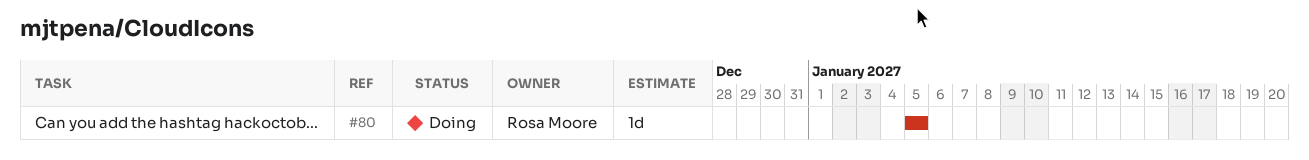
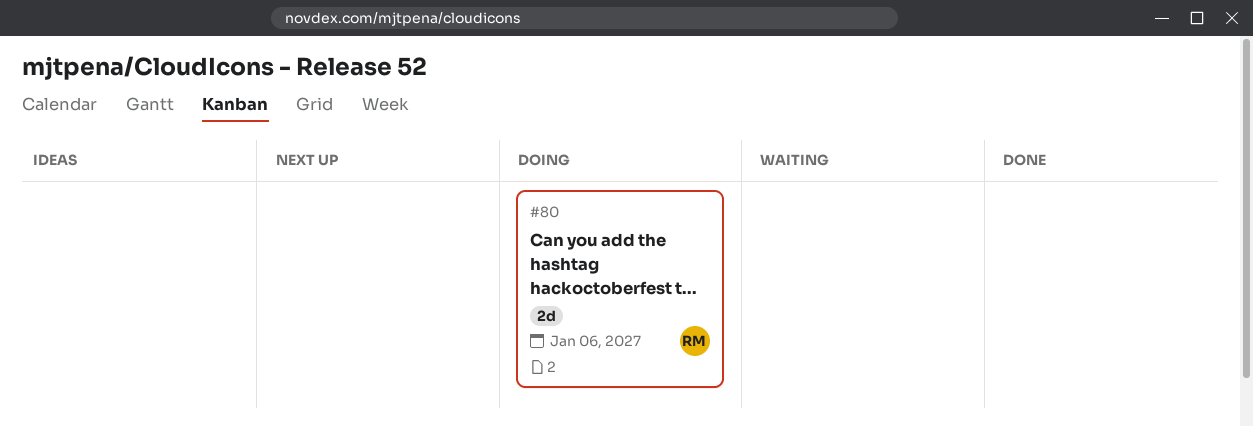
#80, estimate: 1d -> 2d
#80, due: Jan 5 -> Jan 6

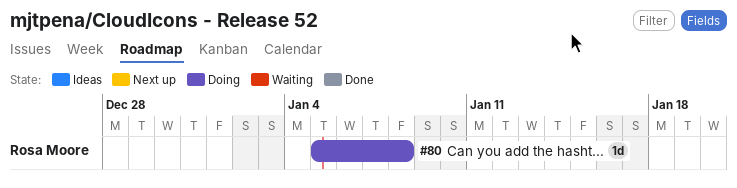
#80, estimate: 2d -> 1d
#80, due: Jan 6 -> Jan 8

